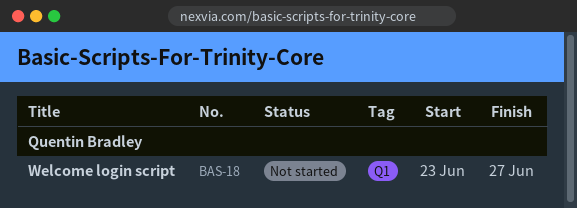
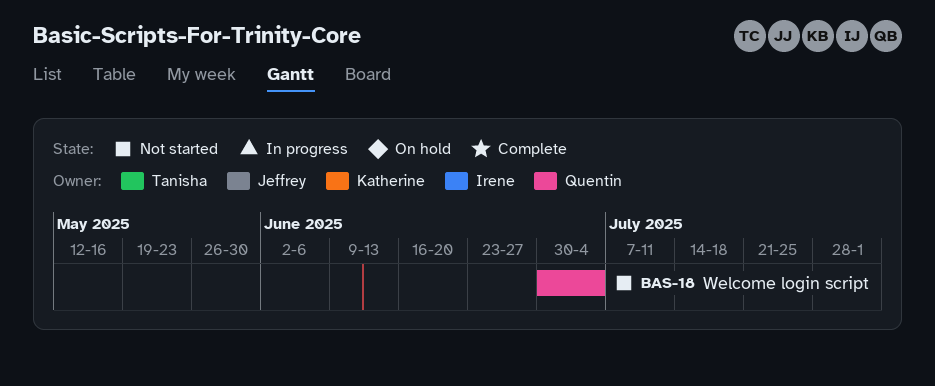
BAS-18, start: Jun 23 -> Jun 30
BAS-18, due: Jun 27 -> Jul 4

